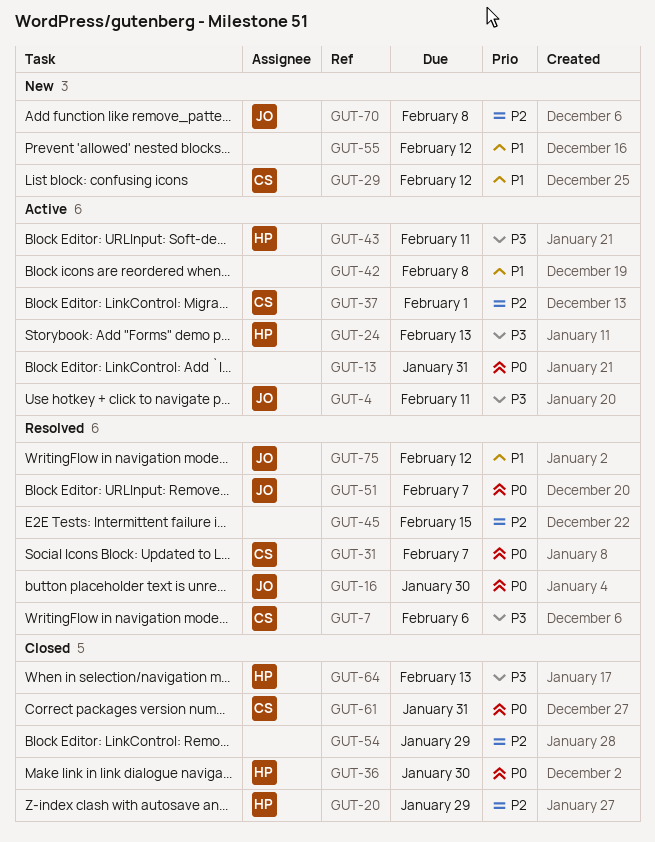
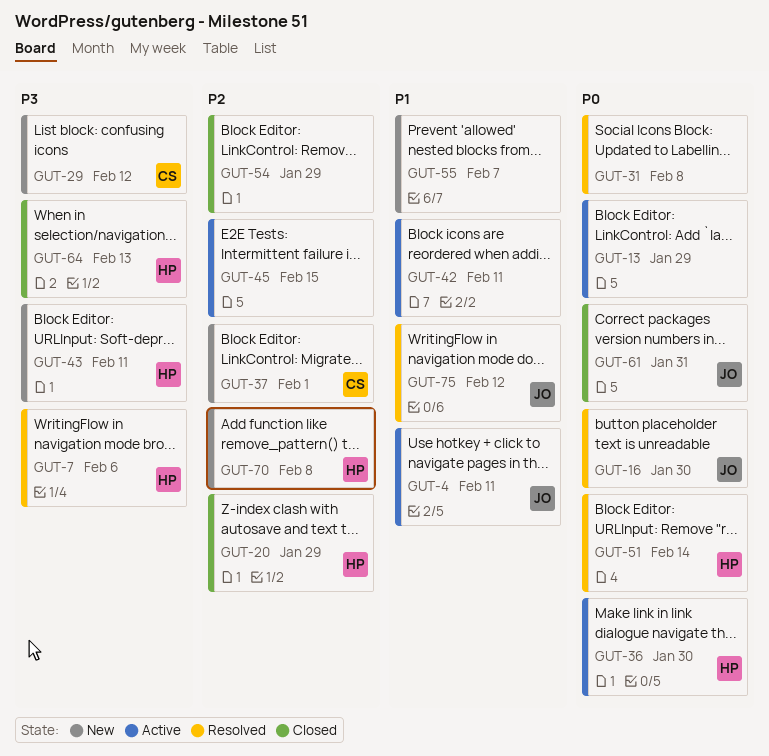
GUT-4, priority: P3 -> P1
GUT-7, owner: CS -> HP
GUT-13, due: Jan 31 -> Jan 29
GUT-24: present -> none
GUT-29, priority: P1 -> P3
GUT-31, owner: CS -> none
GUT-31, due: Feb 7 -> Feb 8
GUT-36, status: Closed -> Active
GUT-37, status: Active -> New
GUT-42, due: Feb 8 -> Feb 11
GUT-43, status: Active -> New
GUT-45, status: Resolved -> Active
GUT-51, owner: JO -> HP
GUT-51, due: Feb 7 -> Feb 14
GUT-55, due: Feb 12 -> Feb 7
GUT-61, owner: CS -> JO
GUT-70, owner: JO -> HP

